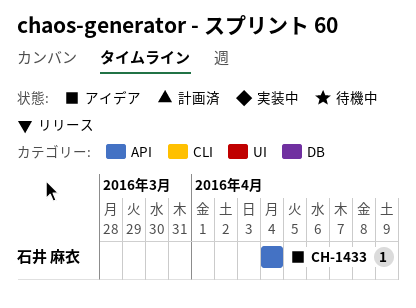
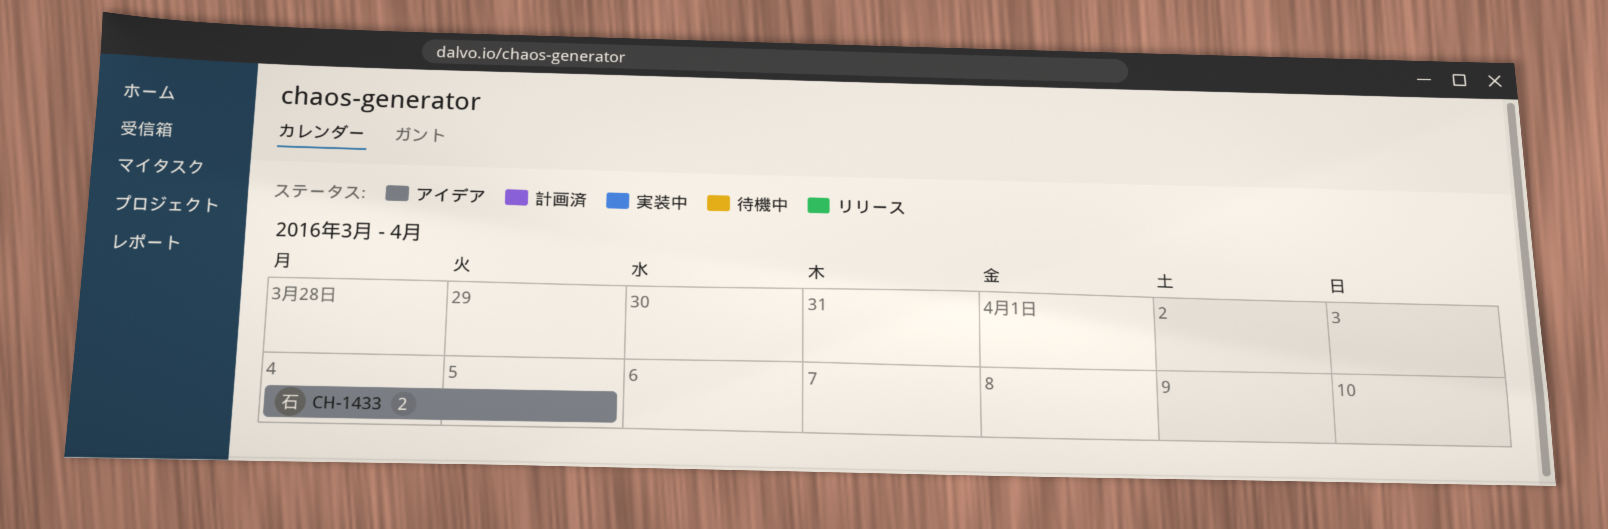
CH-1433, estimate: 1 -> 2
CH-1433, due: Apr 4 -> Apr 5

